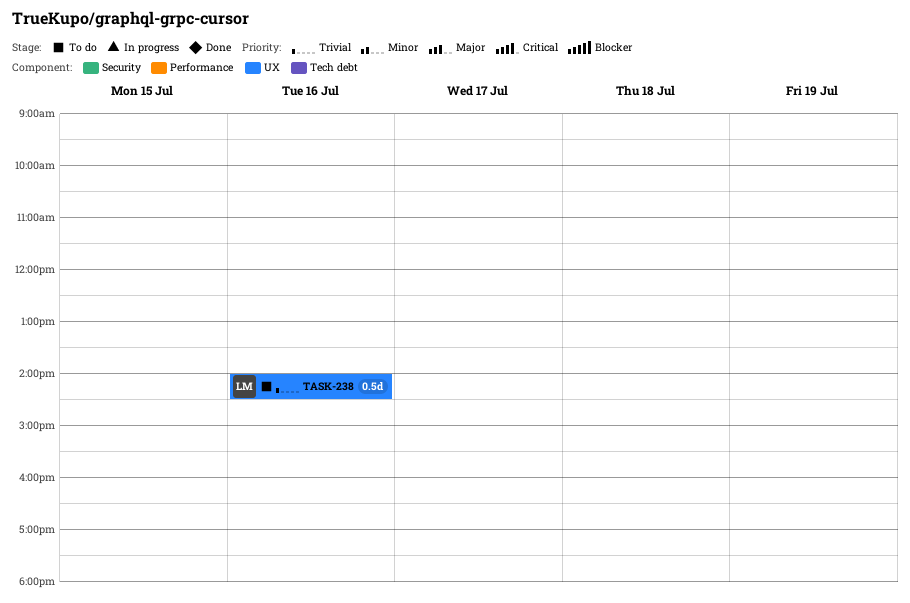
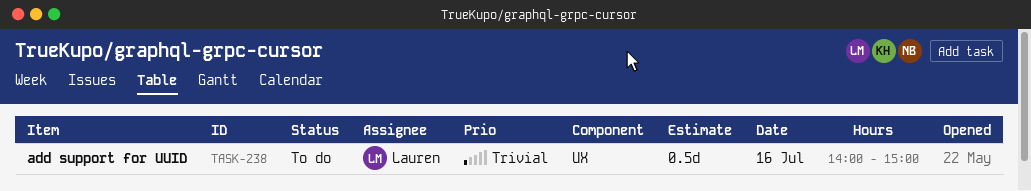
TASK-238, ends: 14:30 -> 15:00

